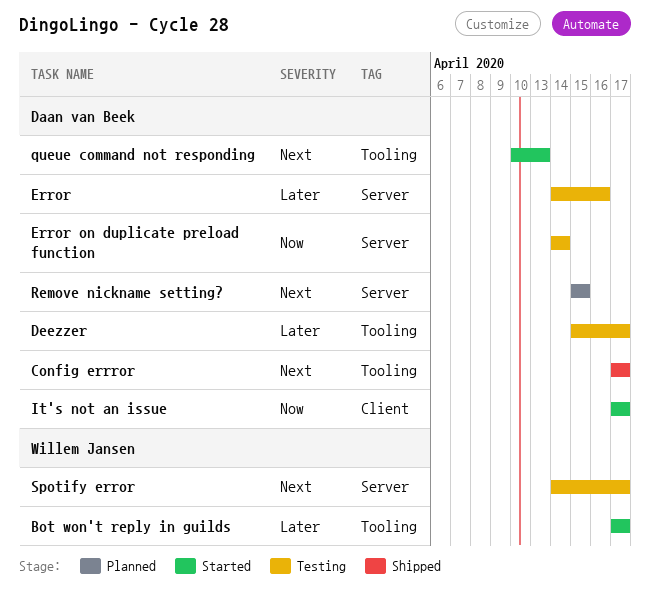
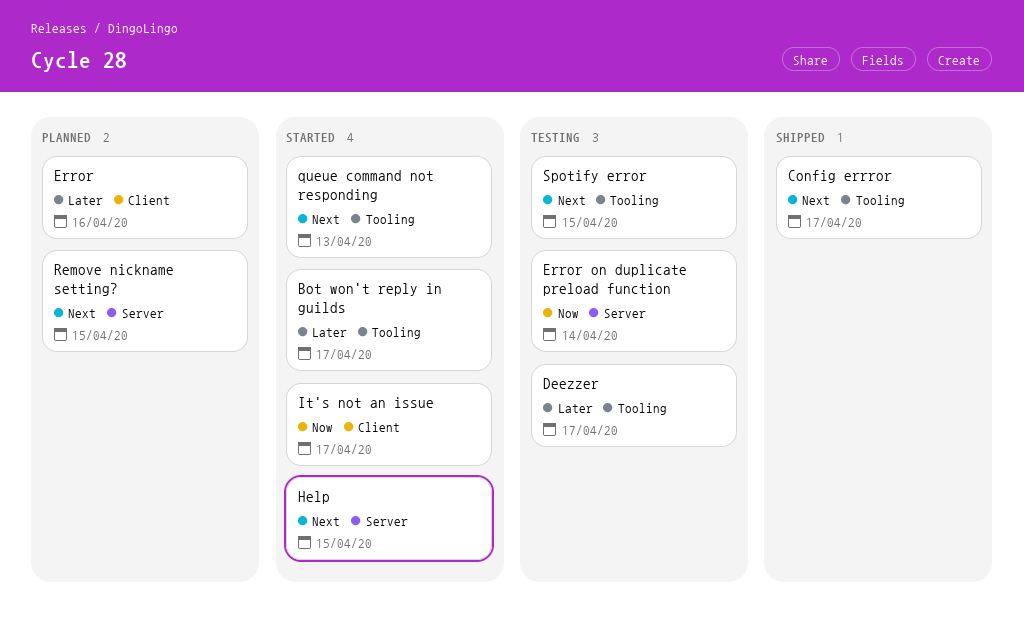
Error, status: Testing -> Planned
Error, label: Server -> Client
Help: none -> present
Spotify error, label: Server -> Tooling
Spotify error, due: Apr 17 -> Apr 15

